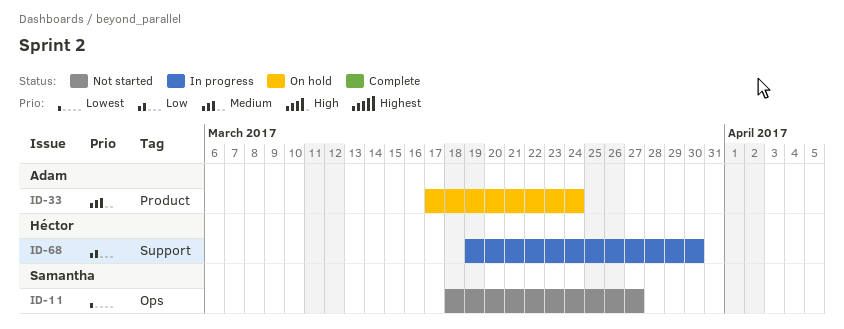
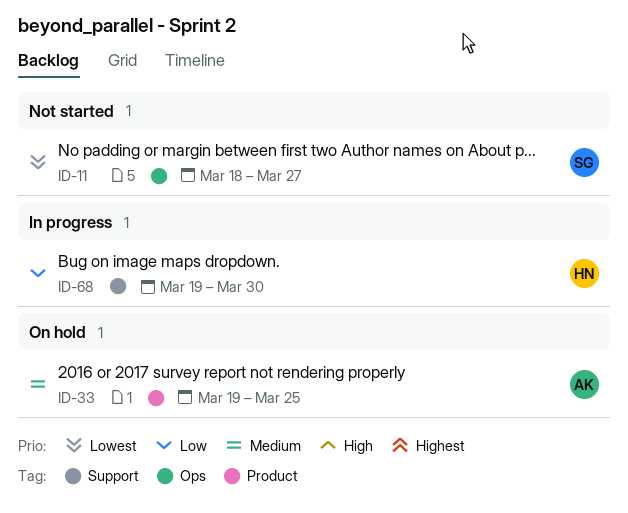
ID-33, start: Mar 17 -> Mar 19
ID-33, due: Mar 24 -> Mar 25

